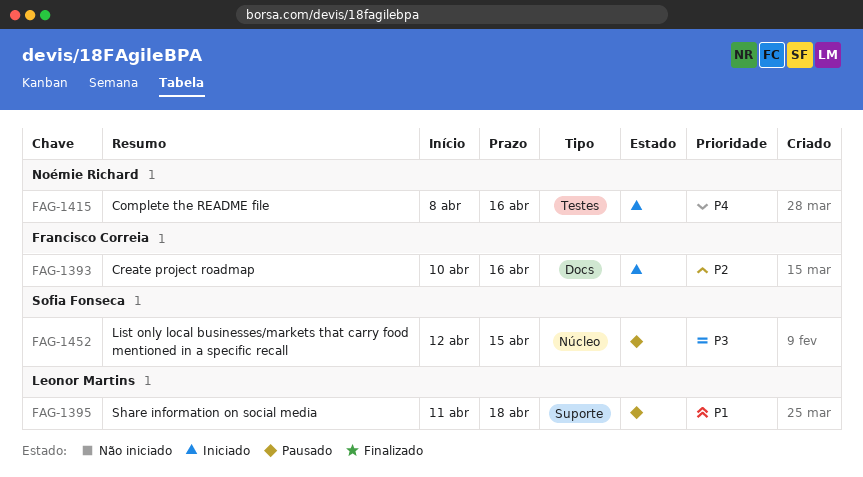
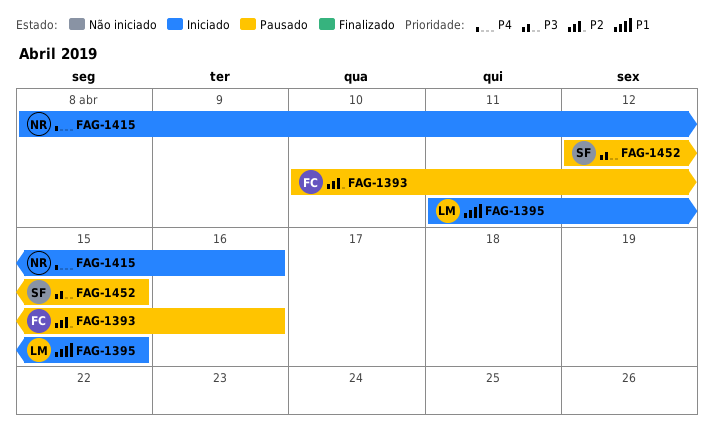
FAG-1393, status: Iniciado -> Pausado
FAG-1395, status: Pausado -> Iniciado
FAG-1395, due: Apr 18 -> Apr 15

